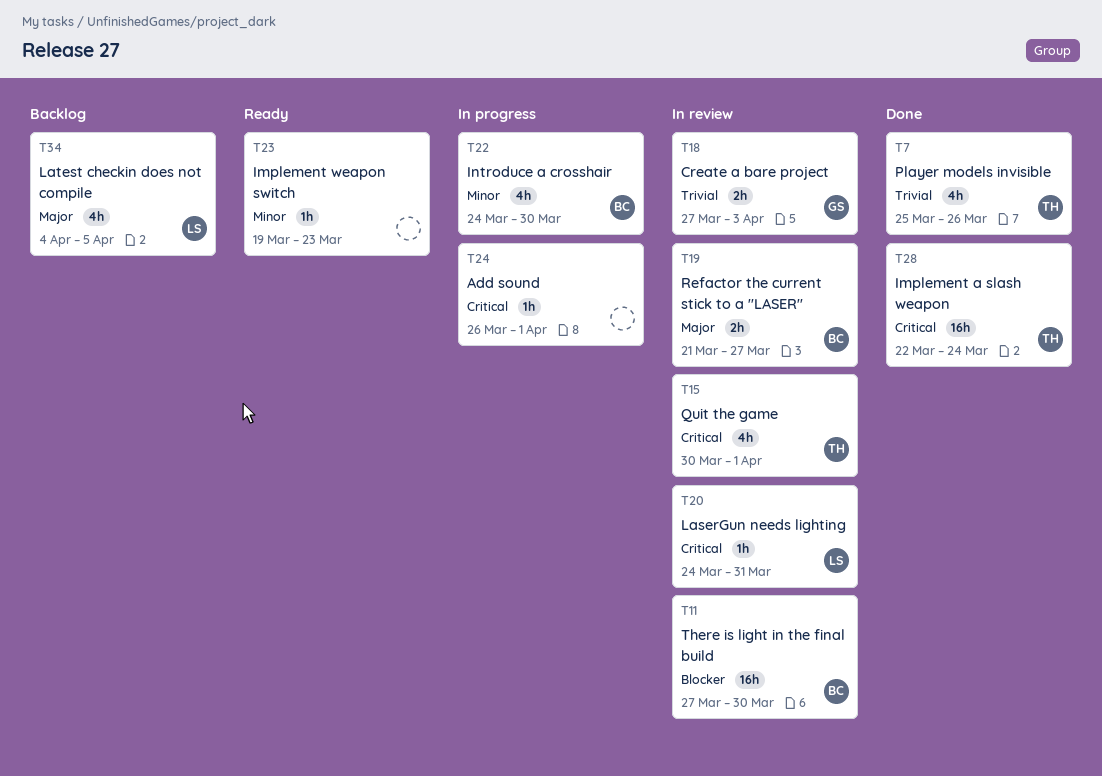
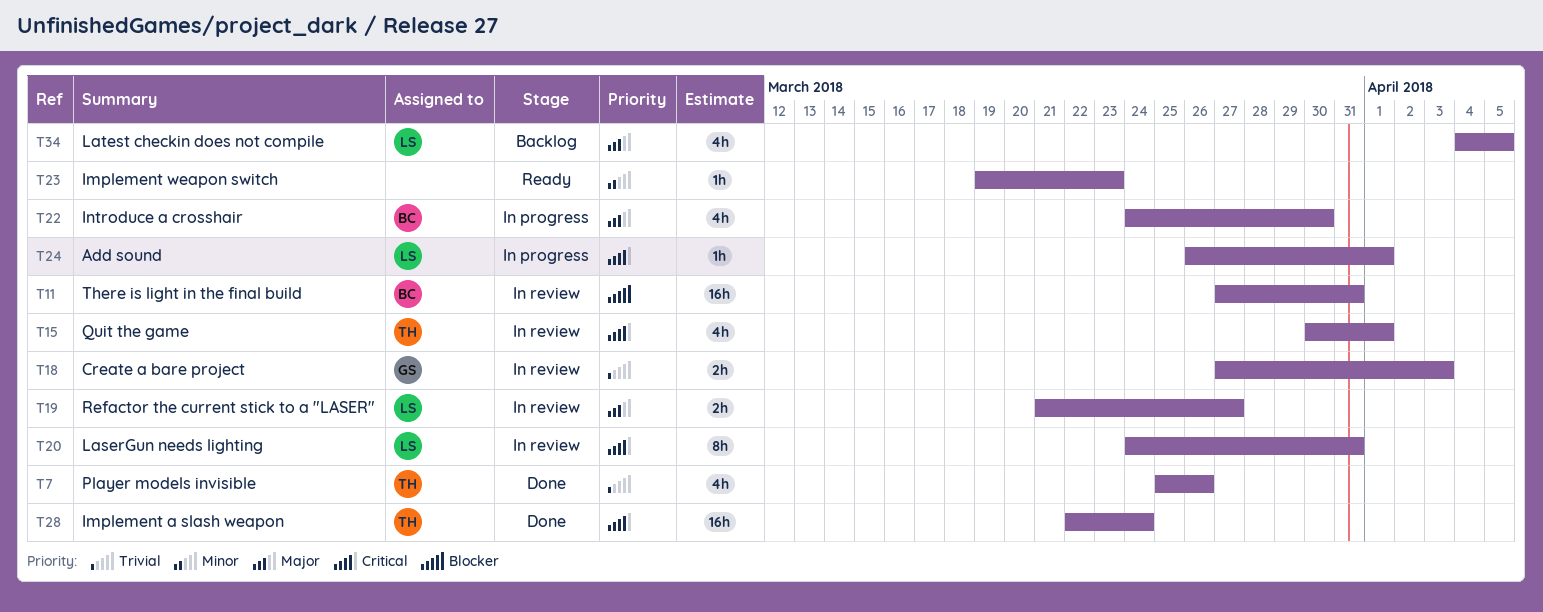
T11, due: Mar 30 -> Mar 31
T19, owner: BC -> LS
T20, estimate: 1h -> 8h
T22, priority: Minor -> Major
T24, owner: none -> LS

